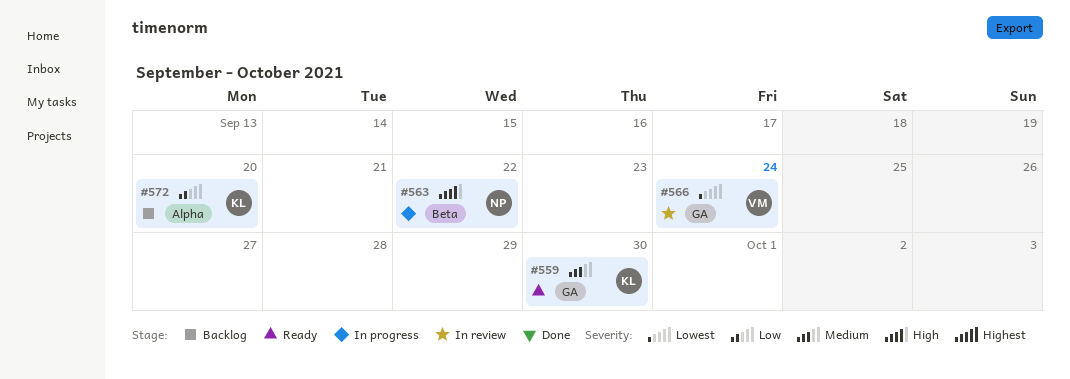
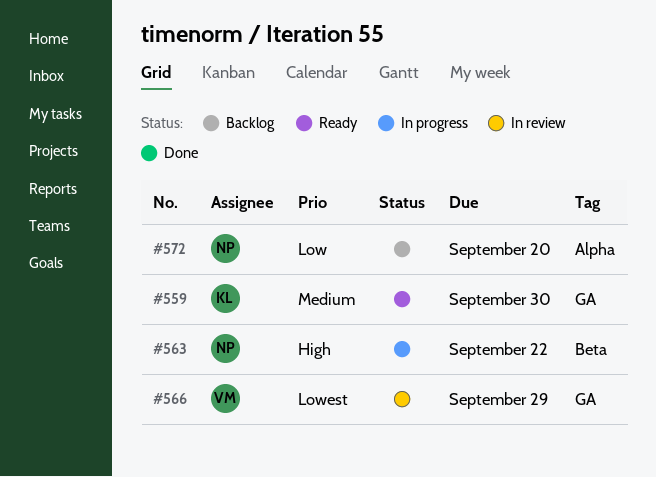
#566, due: Sep 24 -> Sep 29
#572, owner: KL -> NP

